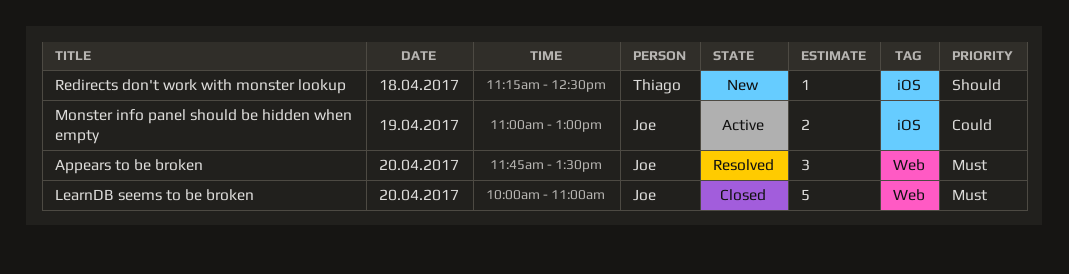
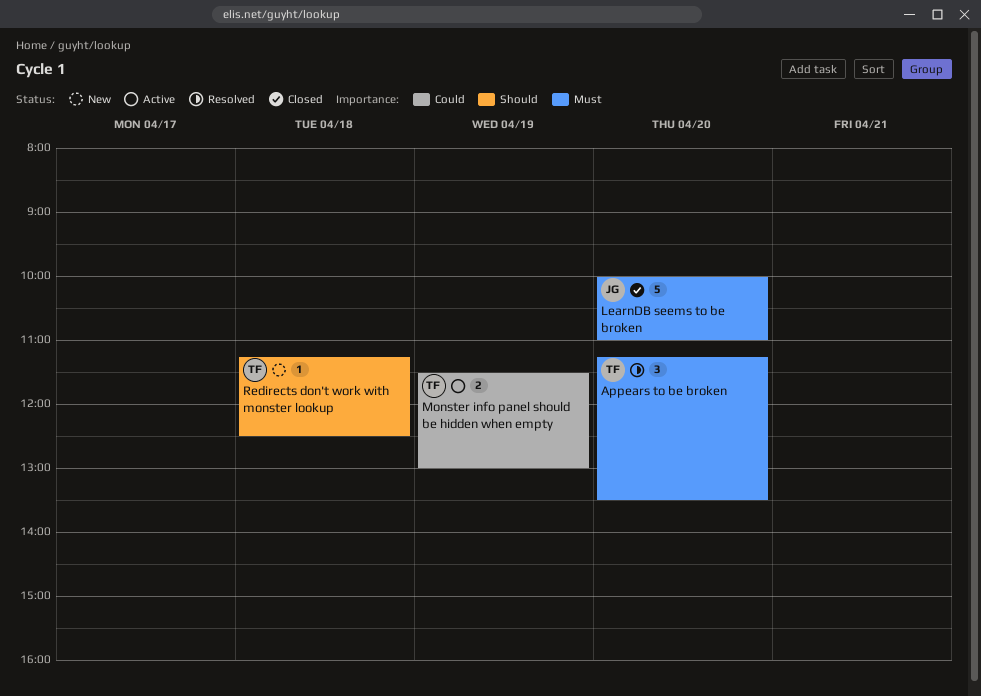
Appears to be broken, owner: Joe -> Thiago
Appears to be broken, begins: 11:45 -> 11:15
Monster info panel should be hidden when empty, owner: Joe -> Thiago
Monster info panel should be hidden when empty, begins: 11:00 -> 11:30

